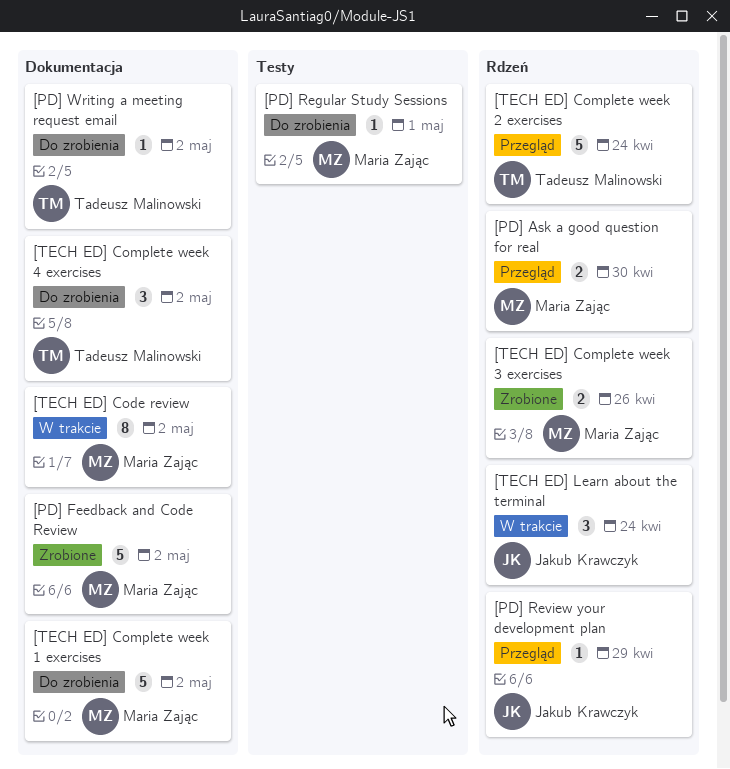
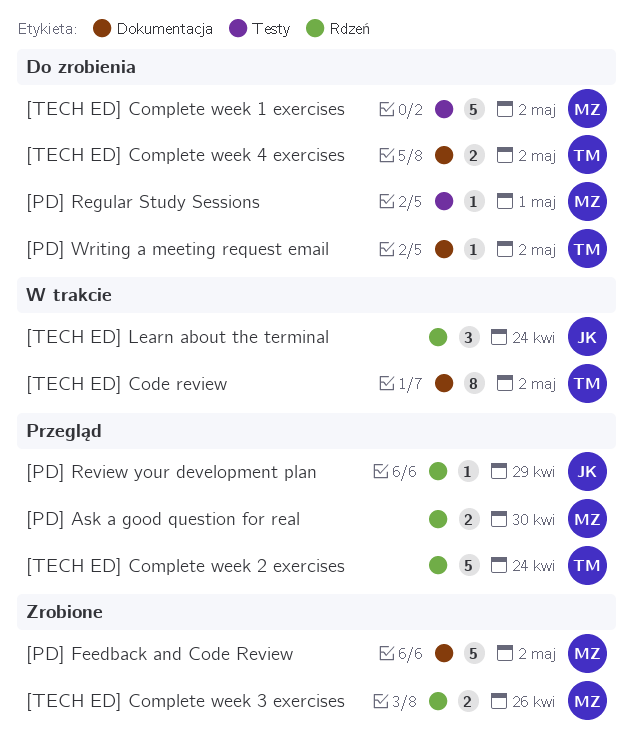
[TECH ED] Code review, owner: Maria Zając -> Tadeusz Malinowski
[TECH ED] Complete week 1 exercises, label: Dokumentacja -> Testy
[TECH ED] Complete week 4 exercises, estimate: 3 -> 2

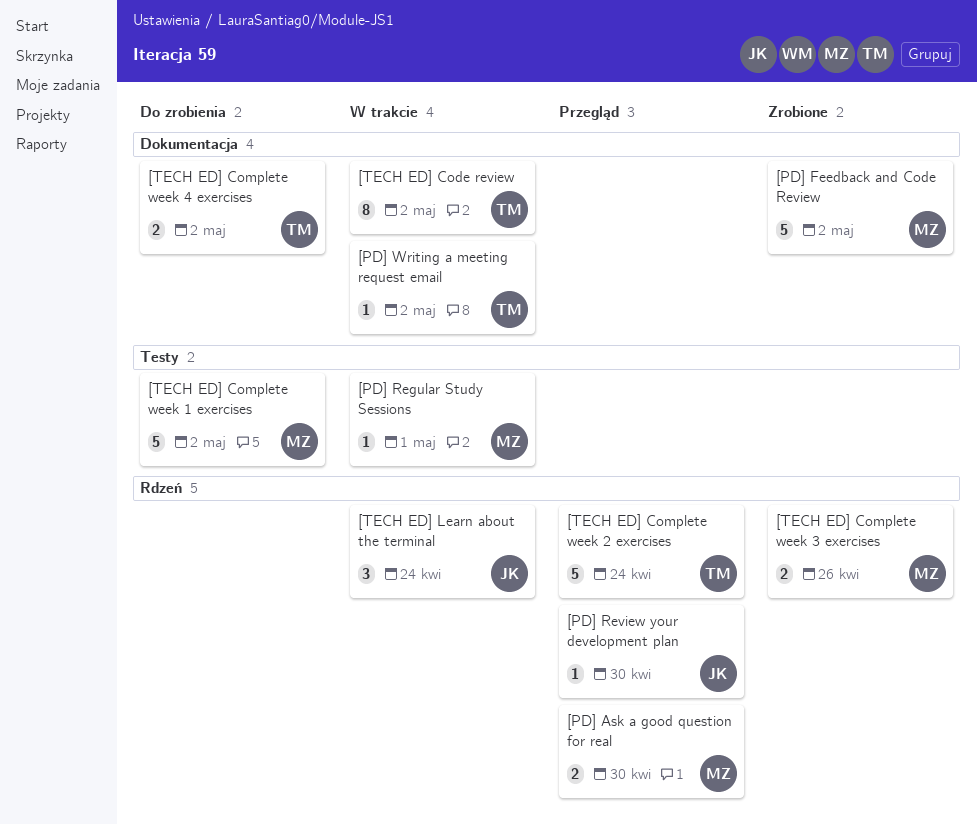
[PD] Regular Study Sessions, status: Do zrobienia -> W trakcie
[PD] Review your development plan, due: Apr 29 -> Apr 30
[PD] Writing a meeting request email, status: Do zrobienia -> W trakcie

